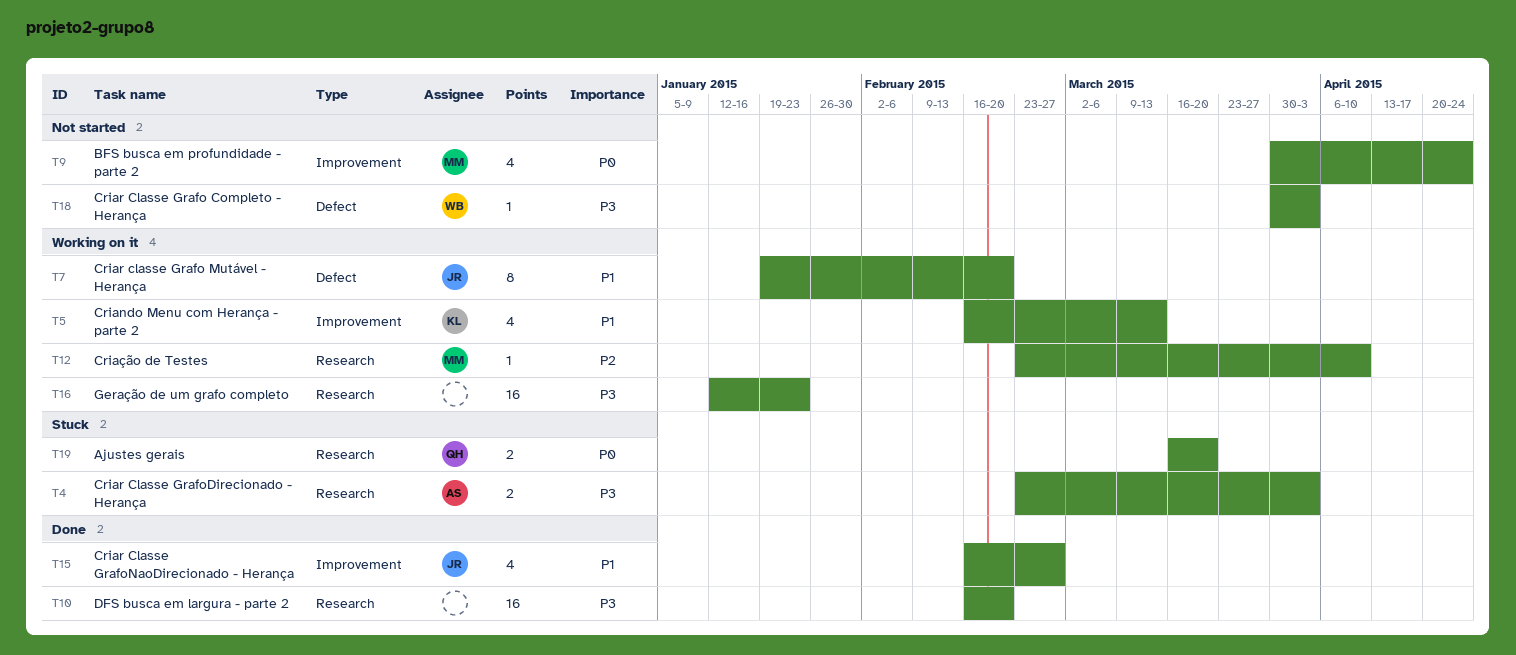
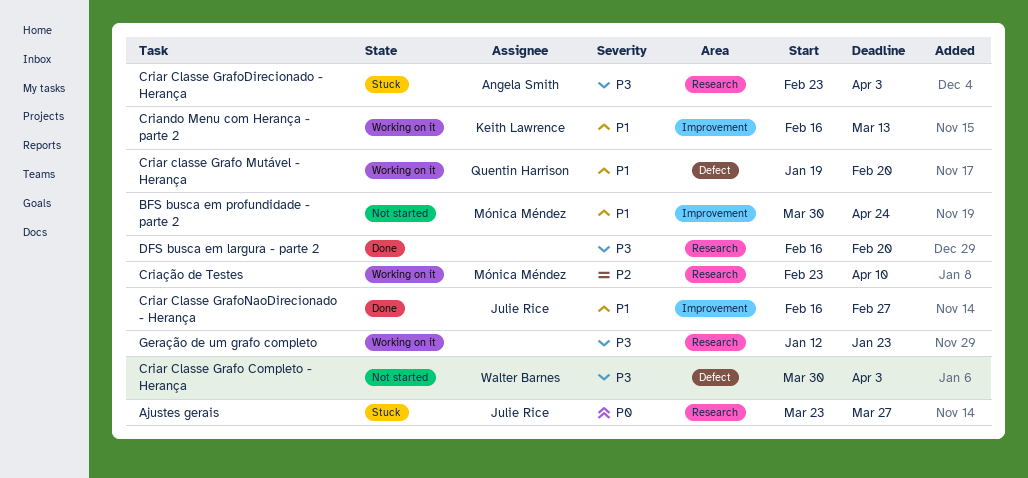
Ajustes gerais, owner: Quentin Harrison -> Julie Rice
Ajustes gerais, start: Mar 16 -> Mar 23
Ajustes gerais, due: Mar 20 -> Mar 27
BFS busca em profundidade - parte 2, priority: P0 -> P1
Criar classe Grafo Mutável - Herança, owner: Julie Rice -> Quentin Harrison

